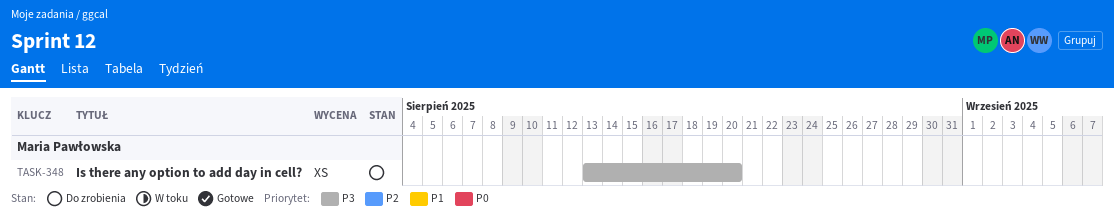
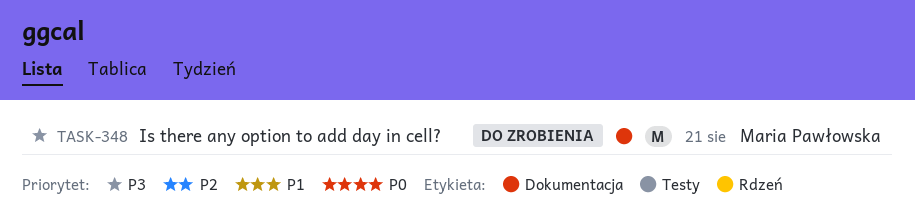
TASK-348, estimate: XS -> M
TASK-348, due: Aug 20 -> Aug 21

